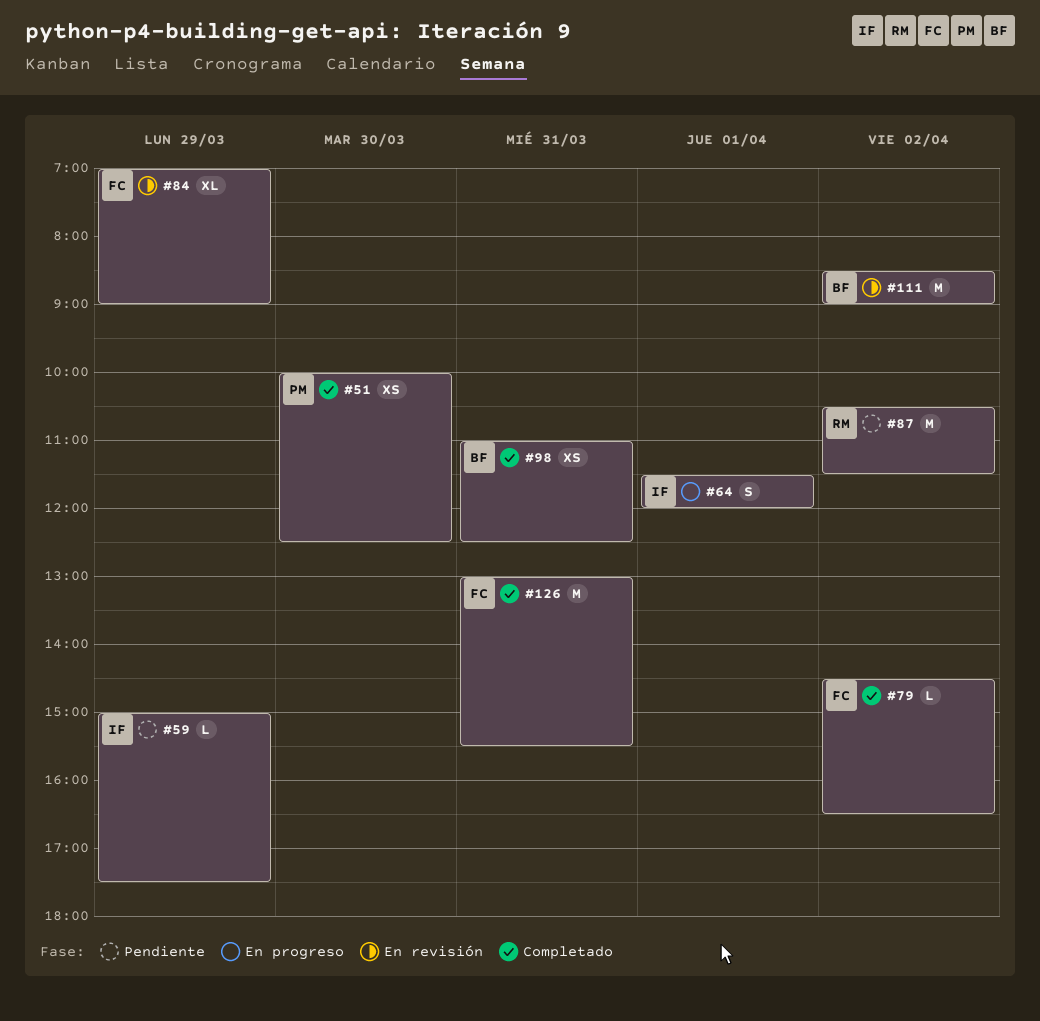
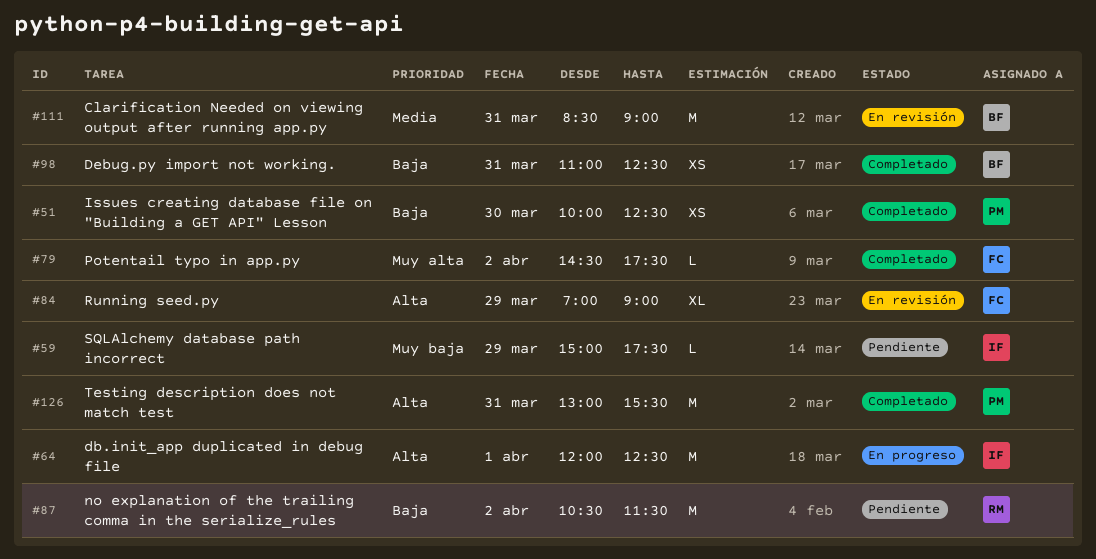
#64, estimate: S -> M
#64, begins: 11:30 -> 12:00
#64, ends: 12:00 -> 12:30
#79, ends: 16:30 -> 17:30
#111, day: Apr 2 -> Mar 31
#126, owner: FC -> PM

